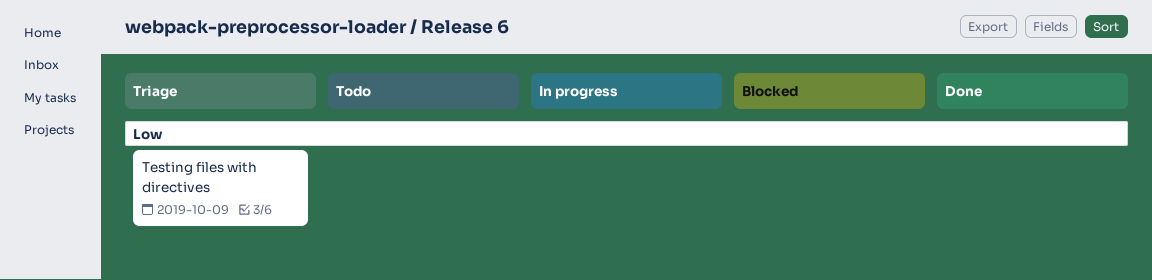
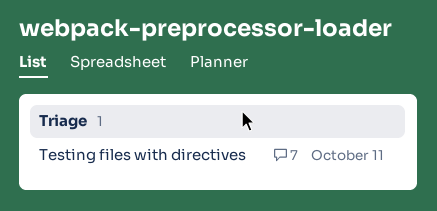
Testing files with directives, due: Oct 9 -> Oct 11

